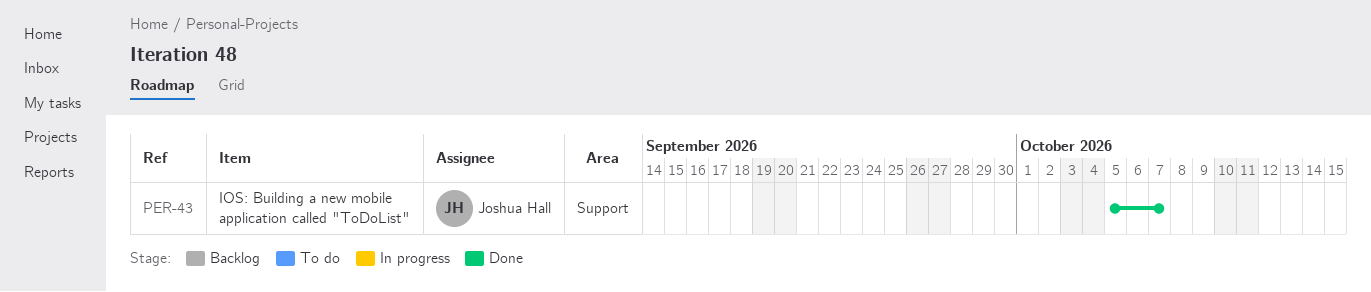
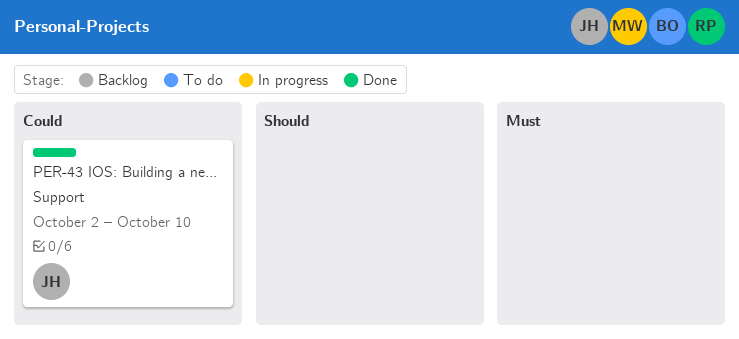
PER-43, start: Oct 5 -> Oct 2
PER-43, due: Oct 7 -> Oct 10

